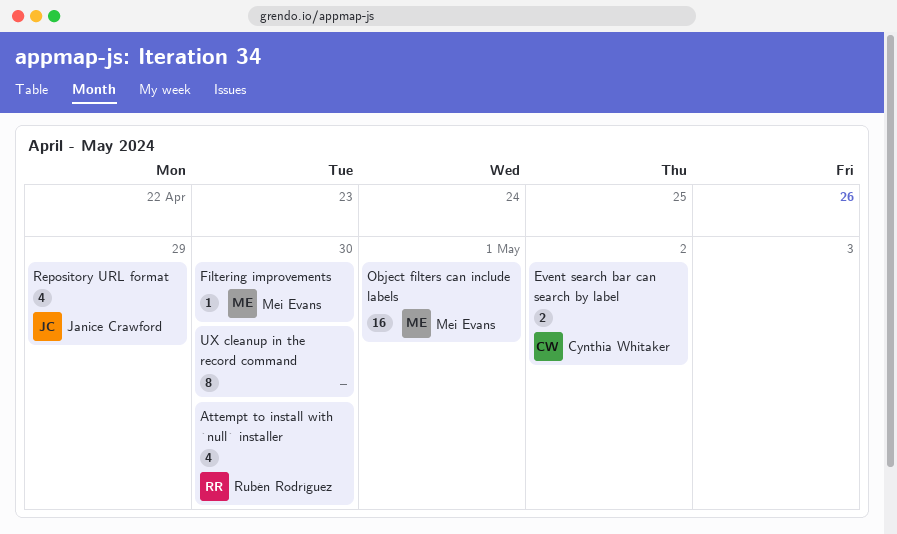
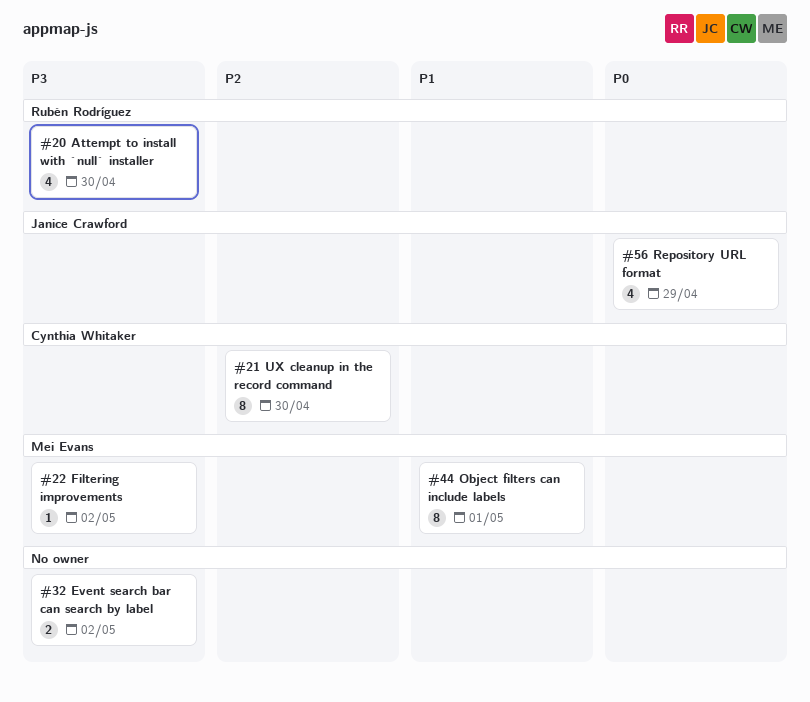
Event search bar can search by label, owner: Cynthia Whitaker -> none
Filtering improvements, due: Apr 30 -> May 2
Object filters can include labels, estimate: 16 -> 8
UX cleanup in the record command, owner: none -> Cynthia Whitaker

